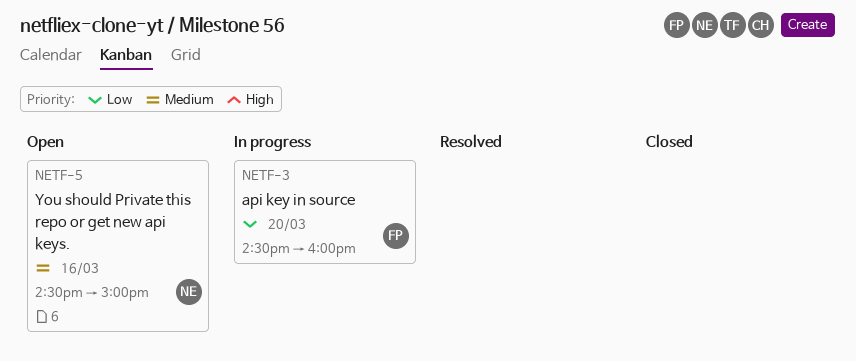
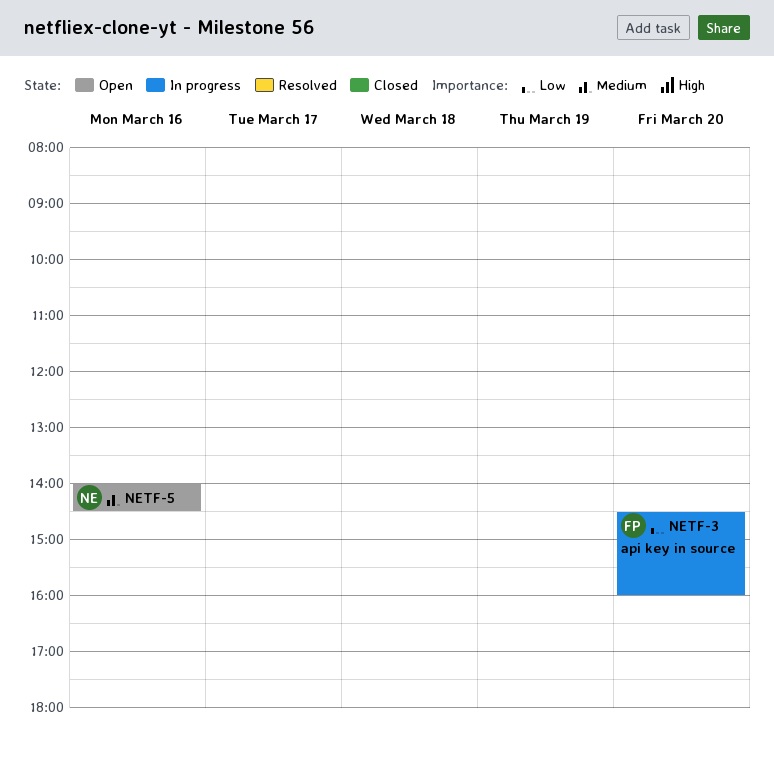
NETF-5, begins: 14:30 -> 14:00
NETF-5, ends: 15:00 -> 14:30

